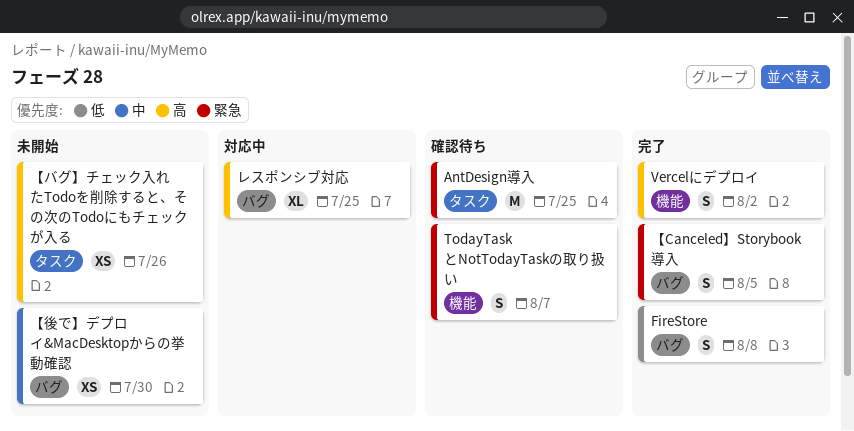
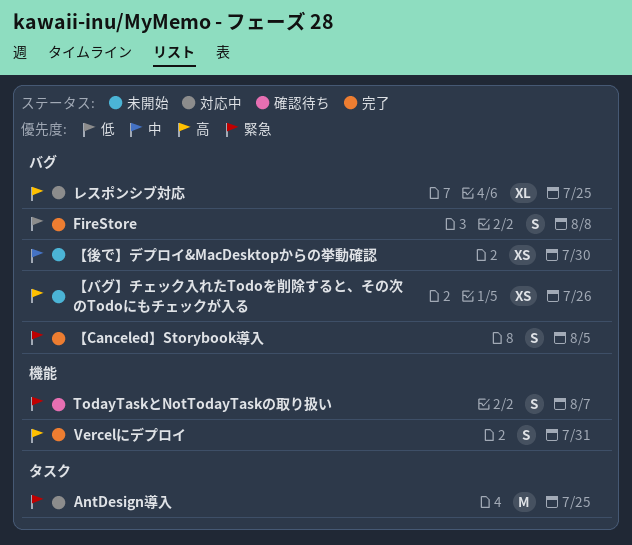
AntDesign導入, status: 確認待ち -> 対応中
Vercelにデプロイ, due: Aug 2 -> Jul 31
【バグ】チェック入れたTodoを削除すると、その次のTodoにもチェックが入る, label: タスク -> バグ

